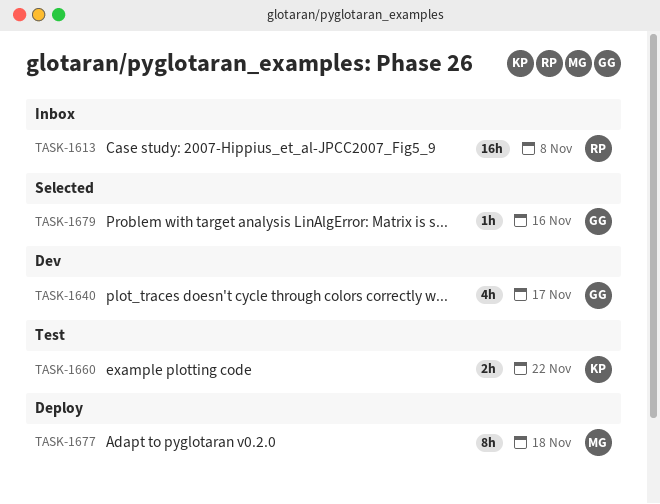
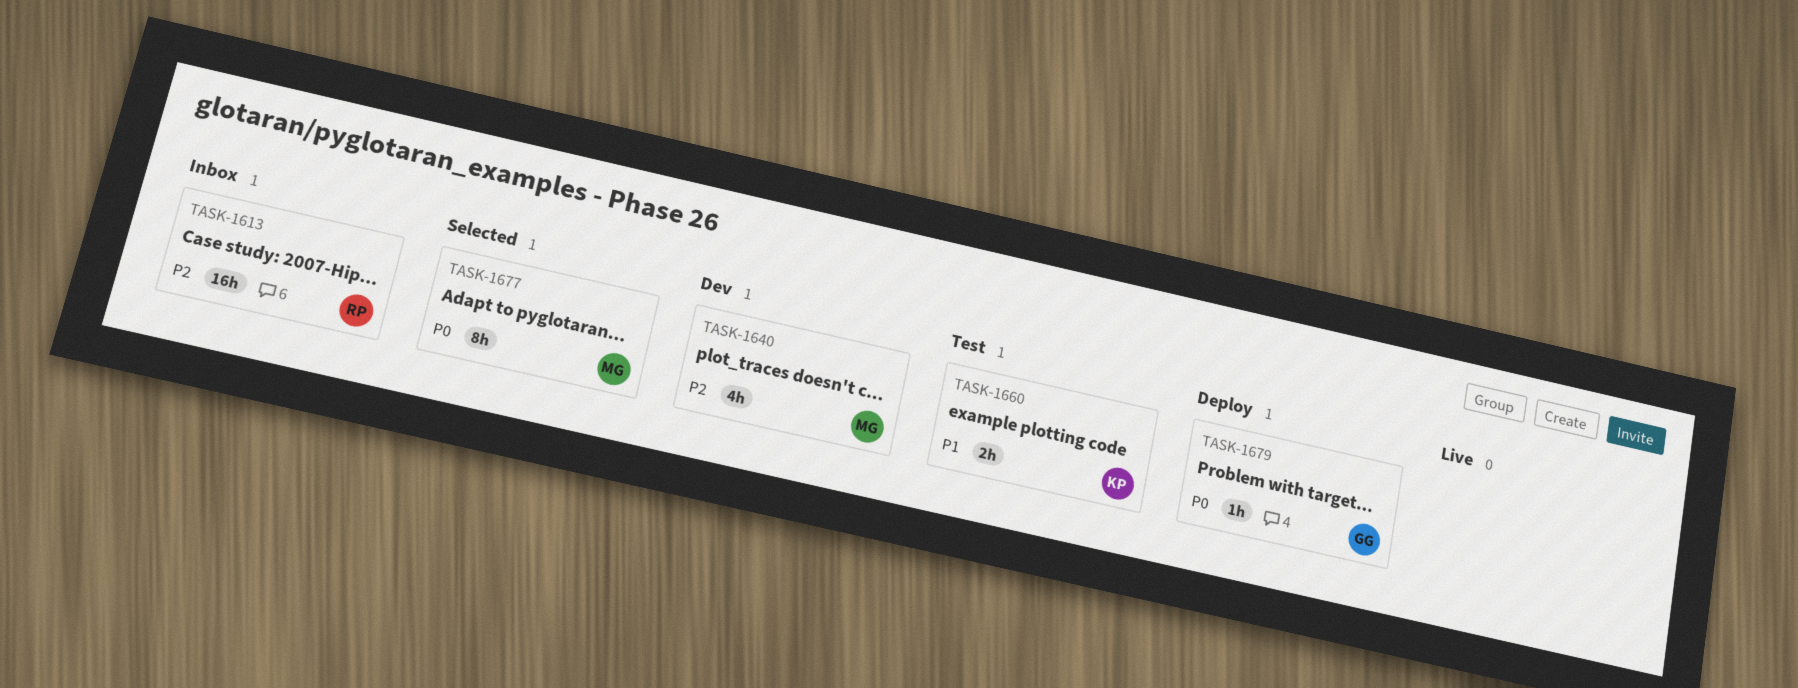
TASK-1640, owner: GG -> MG
TASK-1677, status: Deploy -> Selected
TASK-1679, status: Selected -> Deploy

